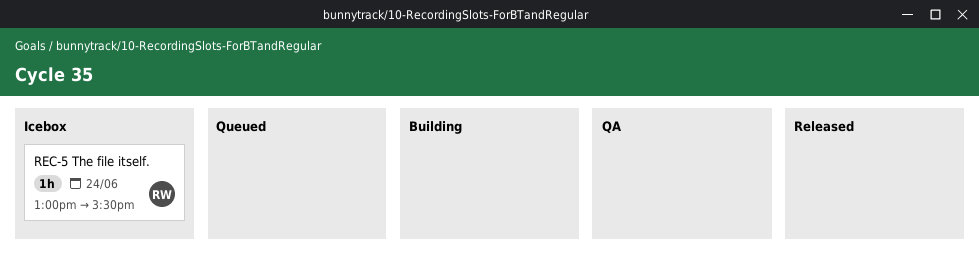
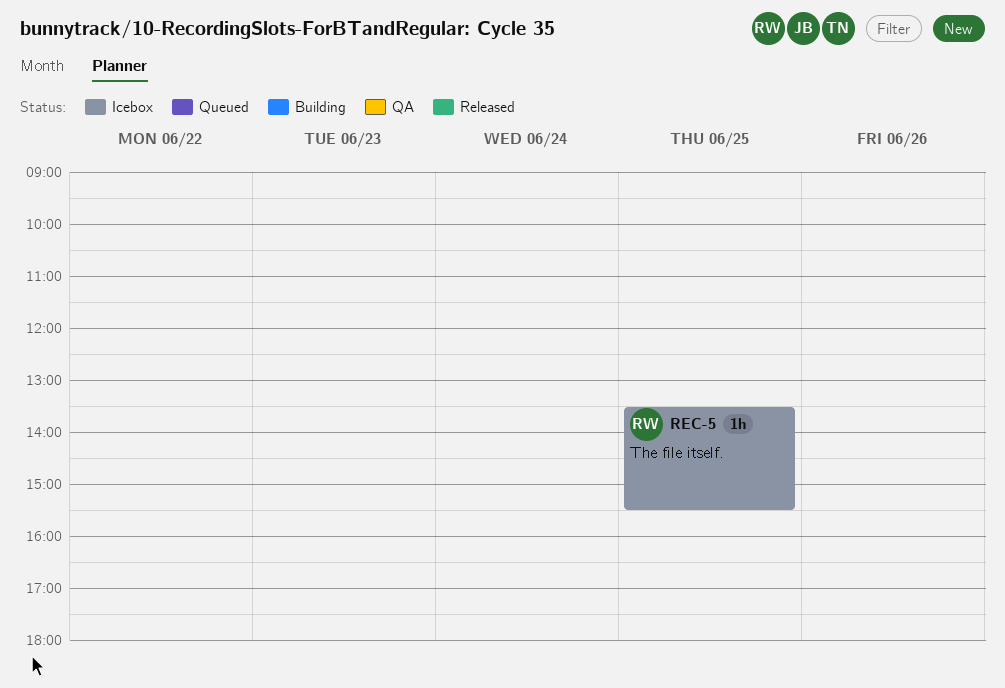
REC-5, day: Jun 24 -> Jun 25
REC-5, begins: 13:00 -> 13:30

